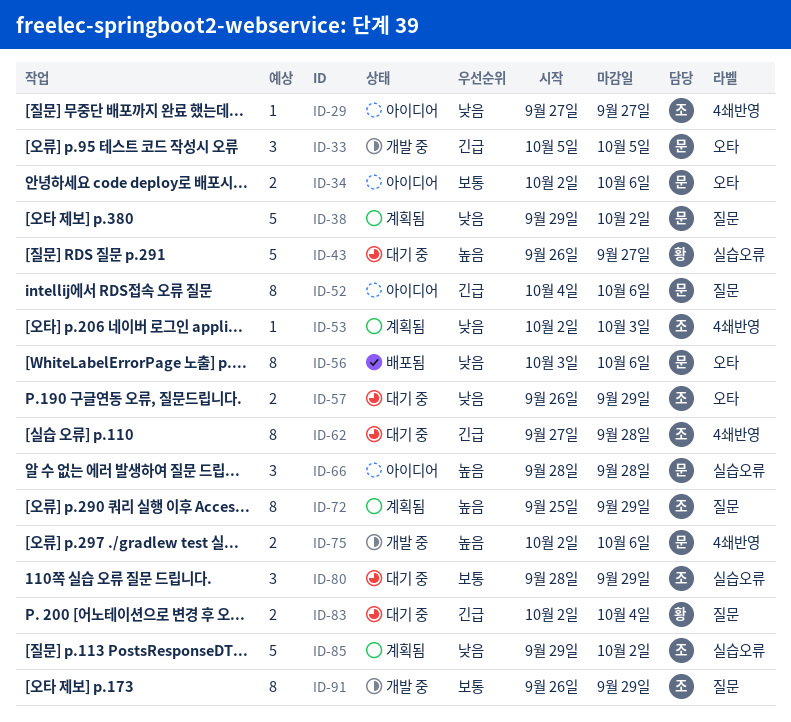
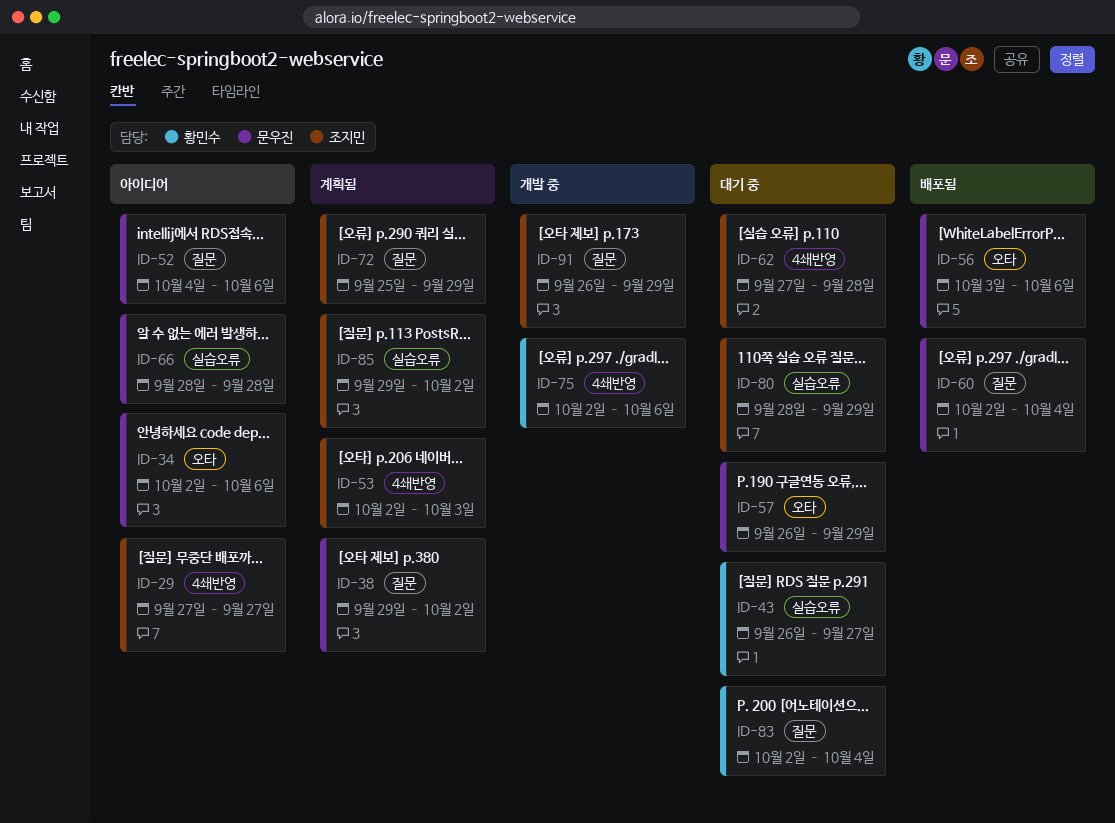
ID-33: present -> none
ID-57, owner: 조지민 -> 문우진
ID-60: none -> present
ID-75, owner: 문우진 -> 황민수

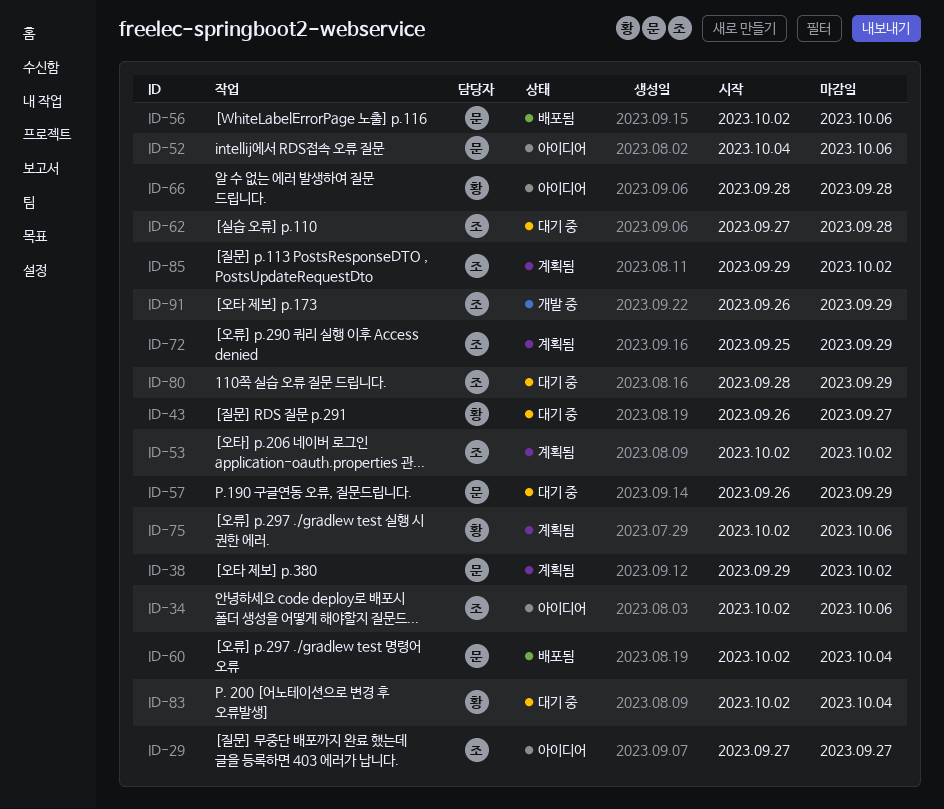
ID-34, owner: 문우진 -> 조지민
ID-53, due: Oct 3 -> Oct 2
ID-56, start: Oct 3 -> Oct 2
ID-66, owner: 문우진 -> 황민수
ID-75, status: 개발 중 -> 계획됨

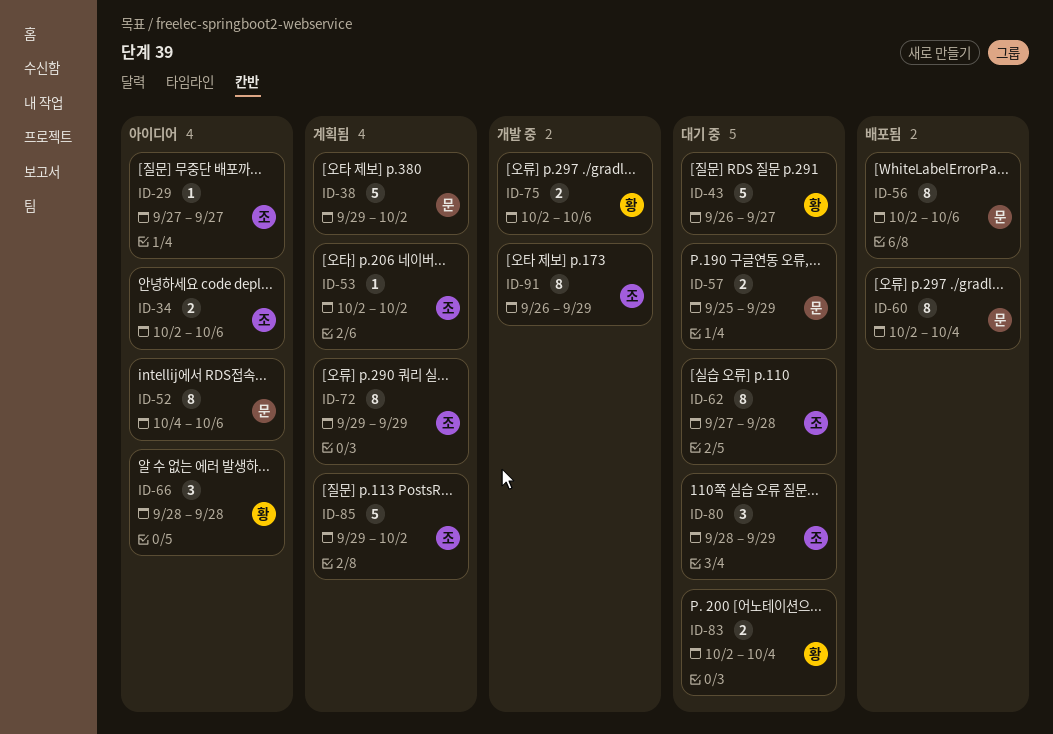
ID-57, start: Sep 26 -> Sep 25
ID-72, start: Sep 25 -> Sep 29
ID-75, status: 계획됨 -> 개발 중

